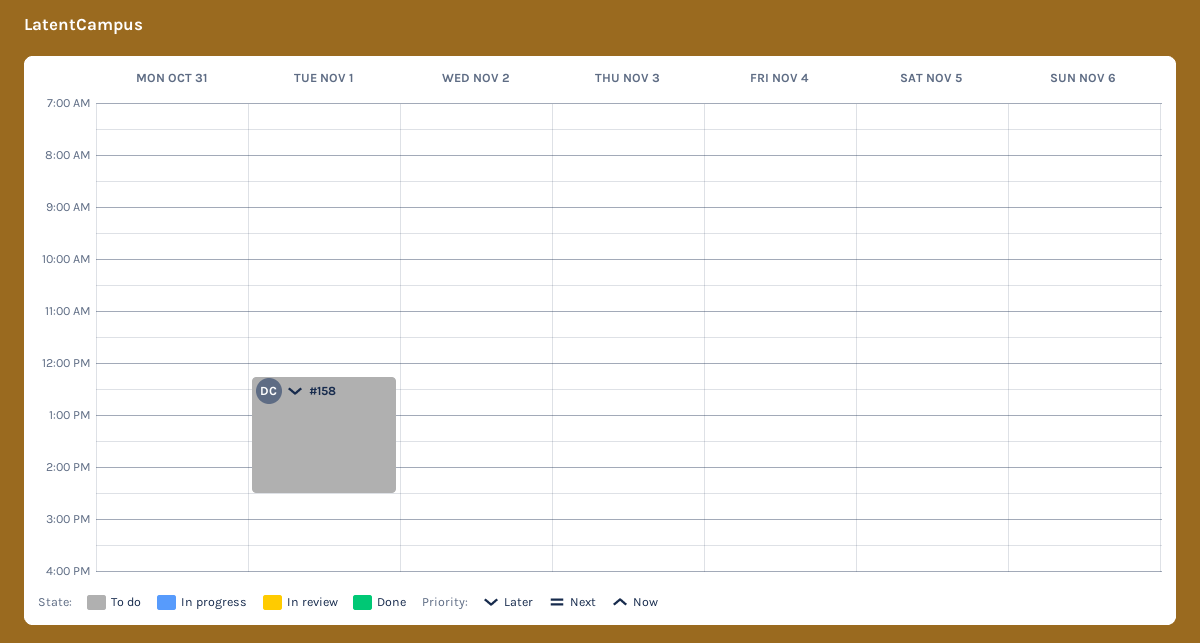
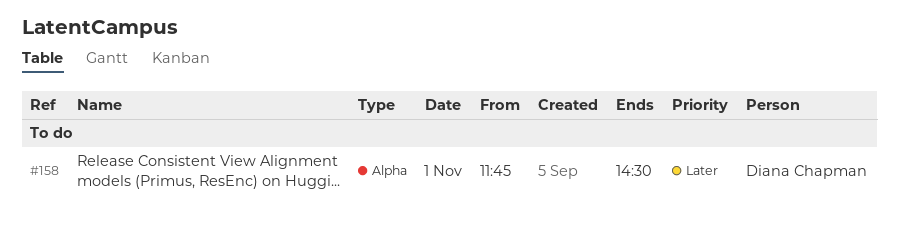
#158, begins: 12:15 -> 11:45

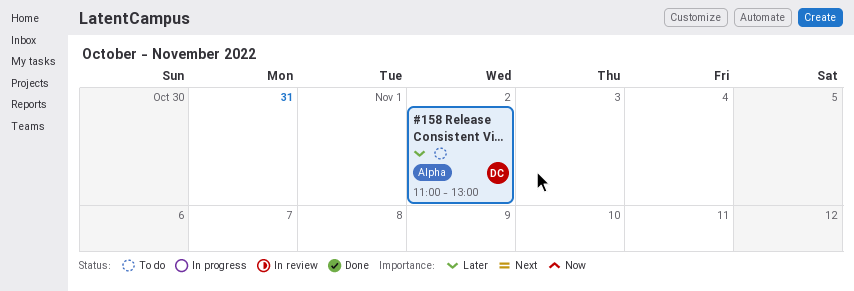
#158, day: Nov 1 -> Nov 2
#158, begins: 11:45 -> 11:00
#158, ends: 14:30 -> 13:00

